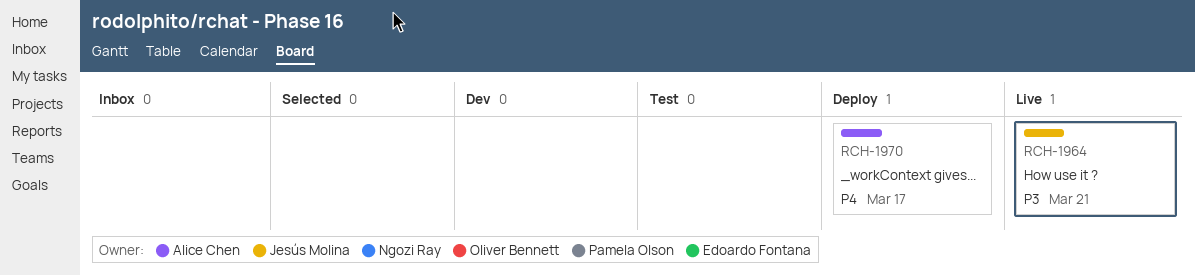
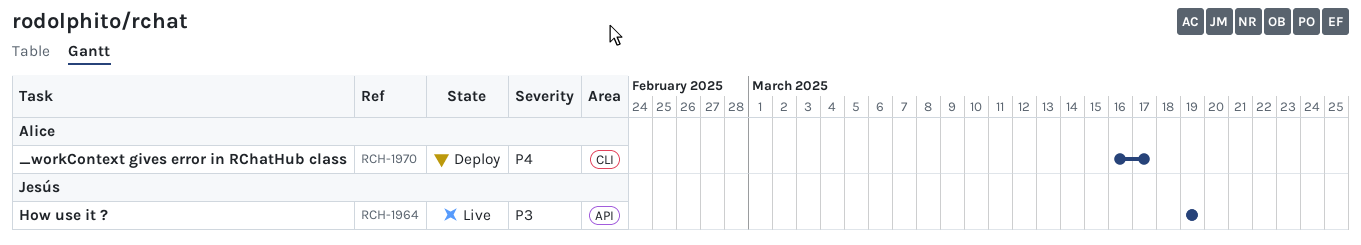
RCH-1964, due: Mar 21 -> Mar 19

